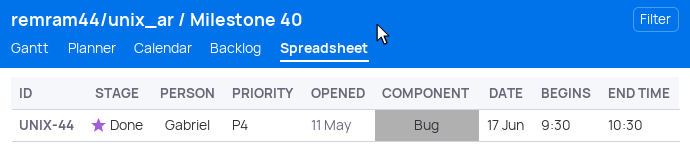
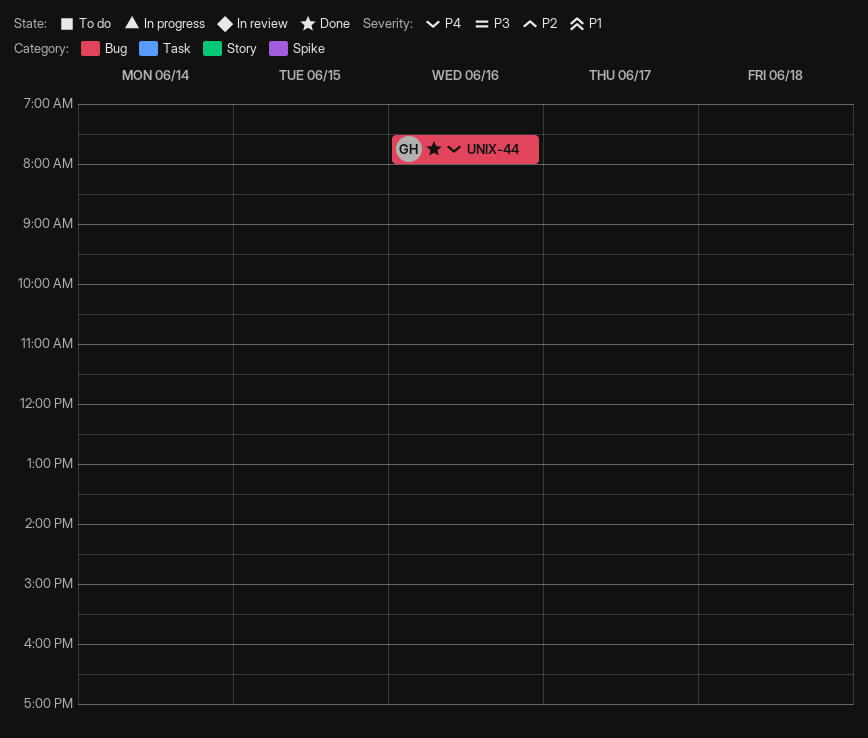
UNIX-44, day: Jun 17 -> Jun 16
UNIX-44, begins: 09:30 -> 07:30
UNIX-44, ends: 10:30 -> 08:00

